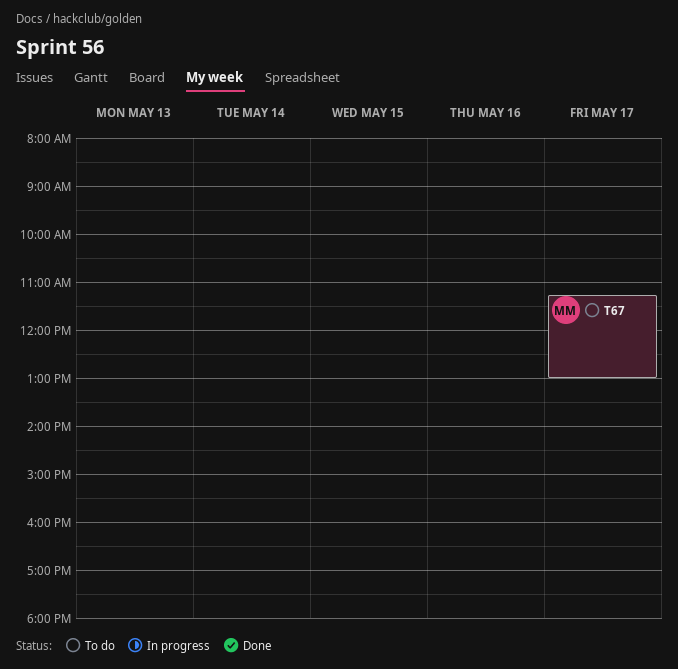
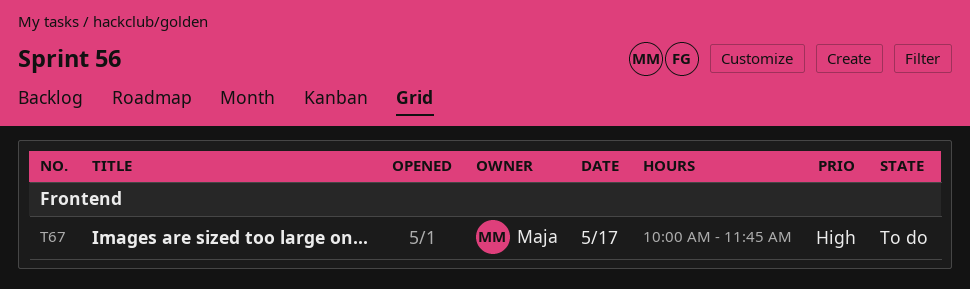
T67, begins: 11:15 -> 10:00
T67, ends: 13:00 -> 11:45

